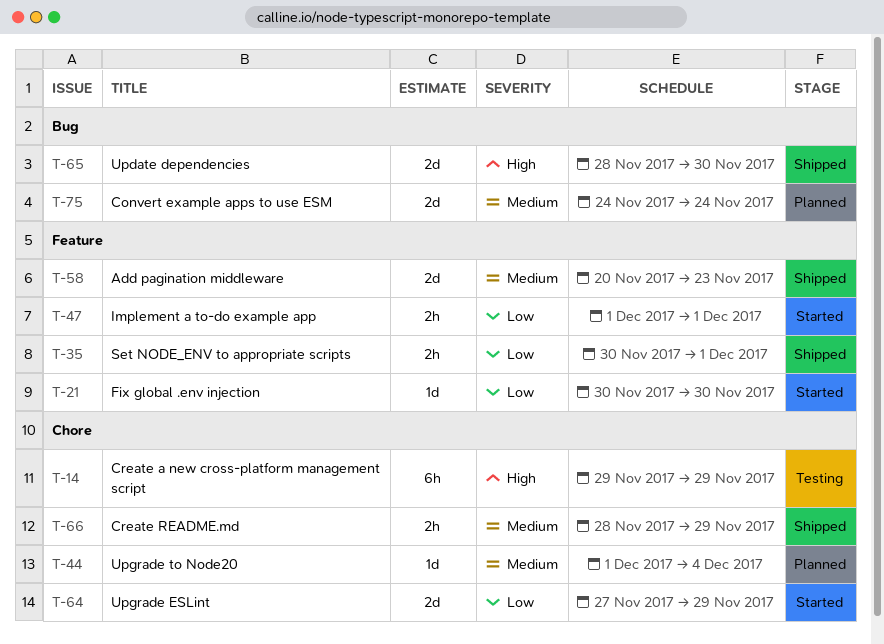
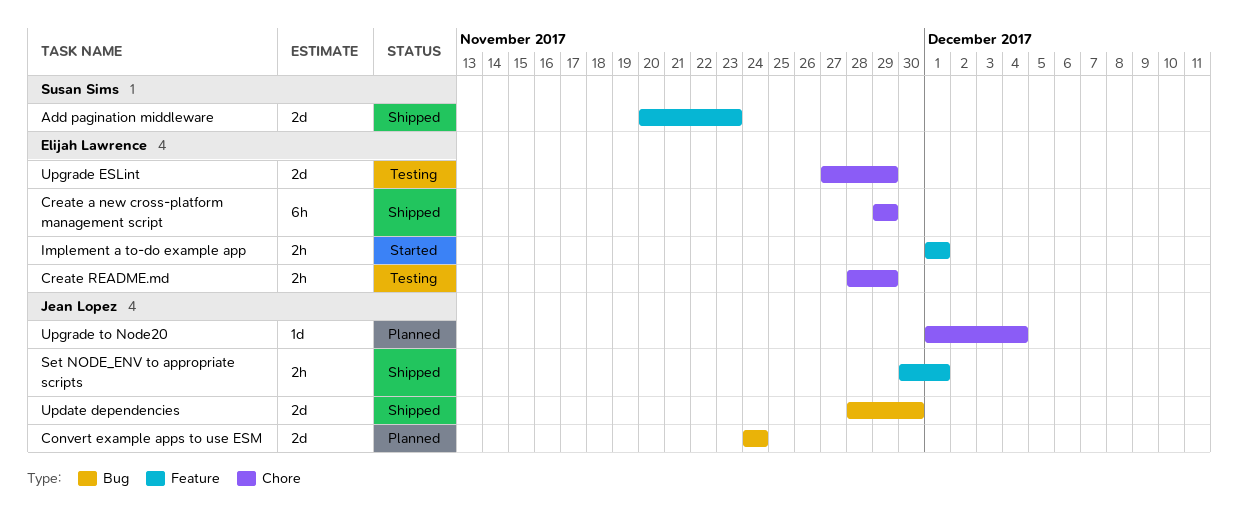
Create a new cross-platform management script, status: Testing -> Shipped
Create README.md, status: Shipped -> Testing
Fix global .env injection: present -> none
Upgrade ESLint, status: Started -> Testing

